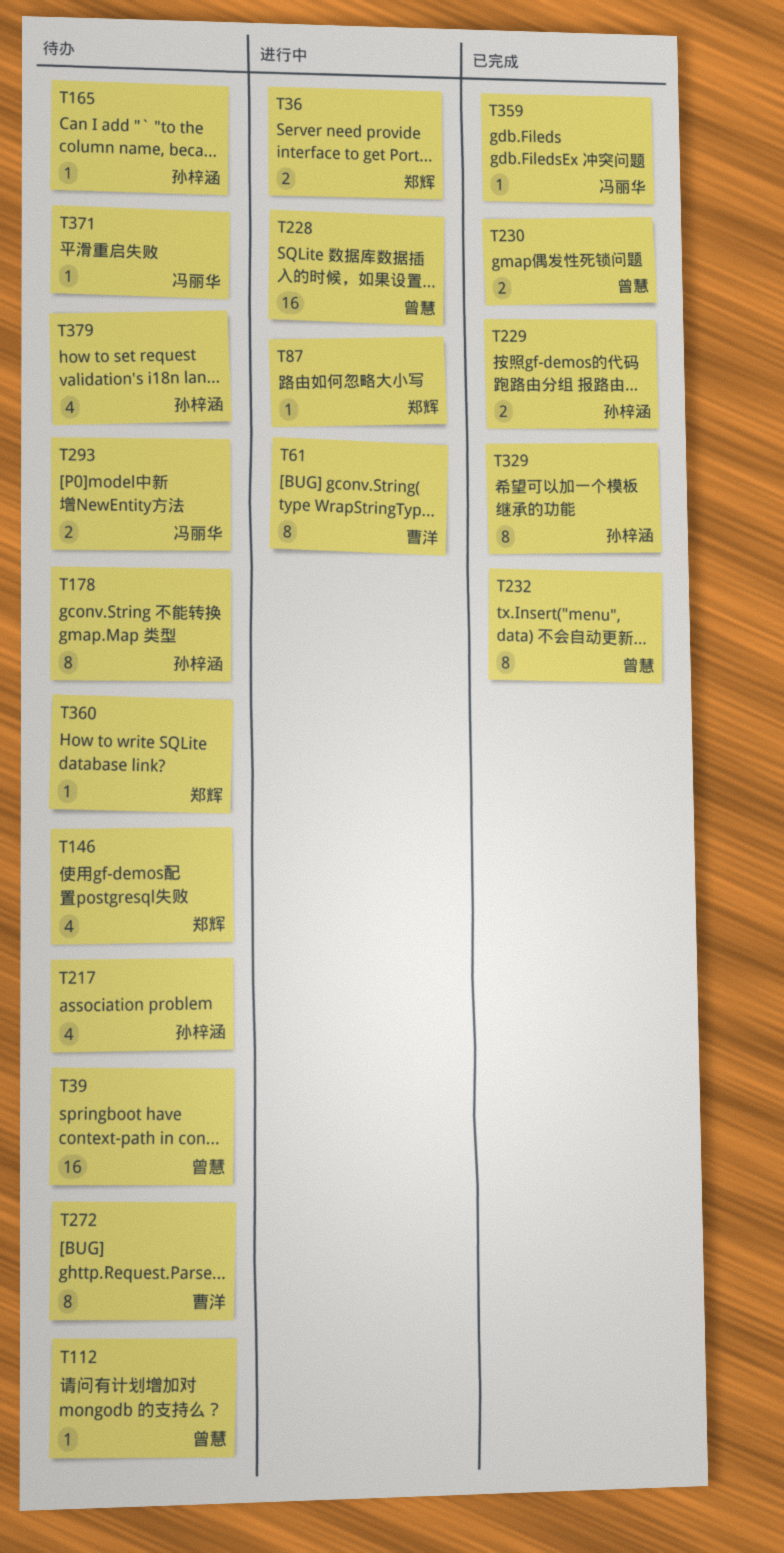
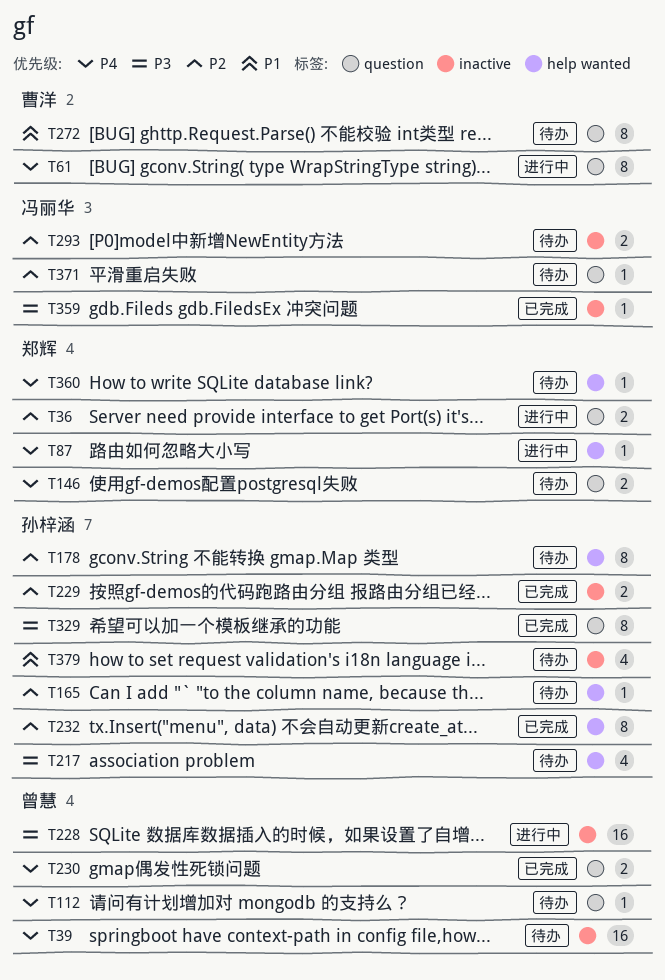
T146, estimate: 4 -> 2
T232, owner: 曾慧 -> 孙梓涵

